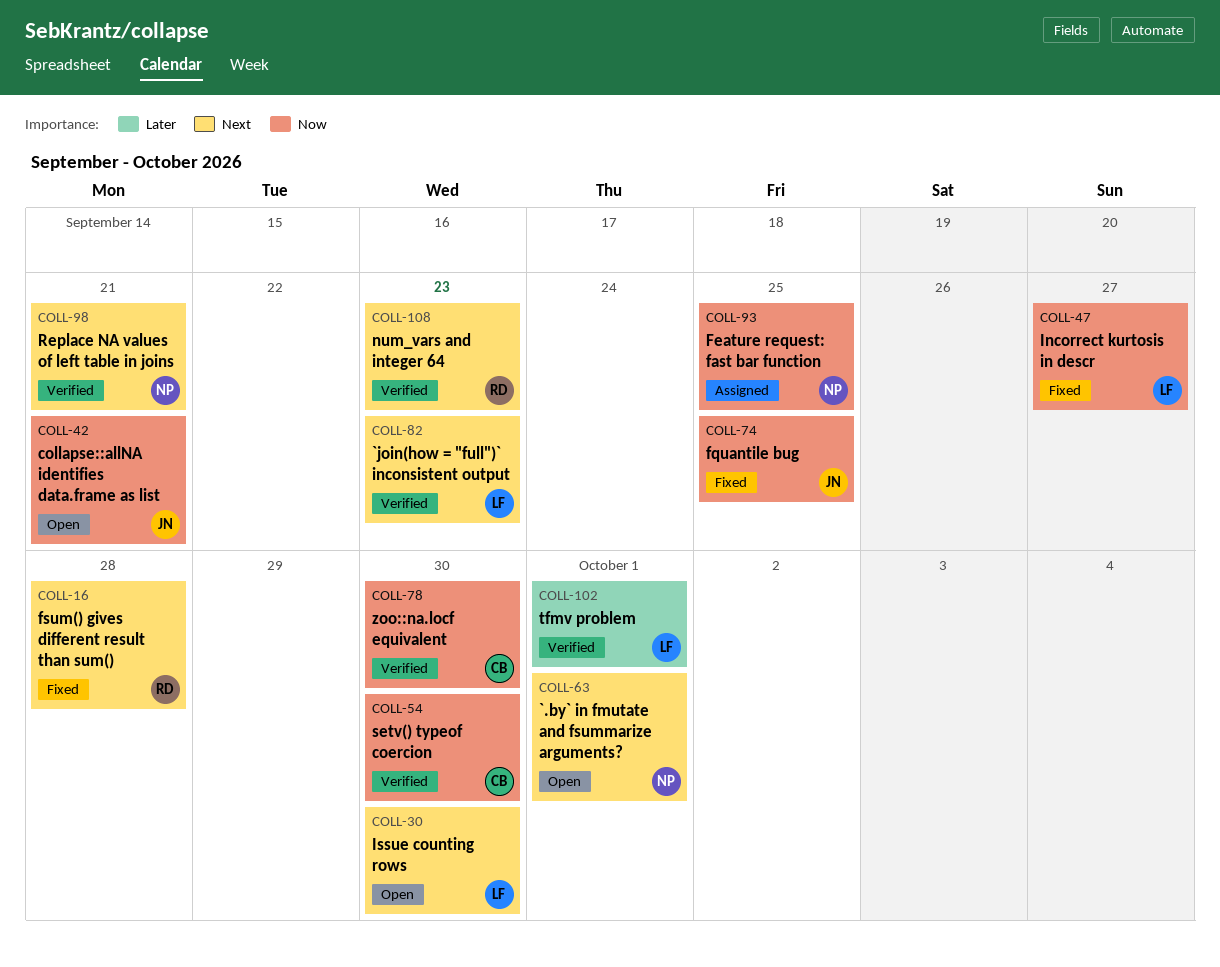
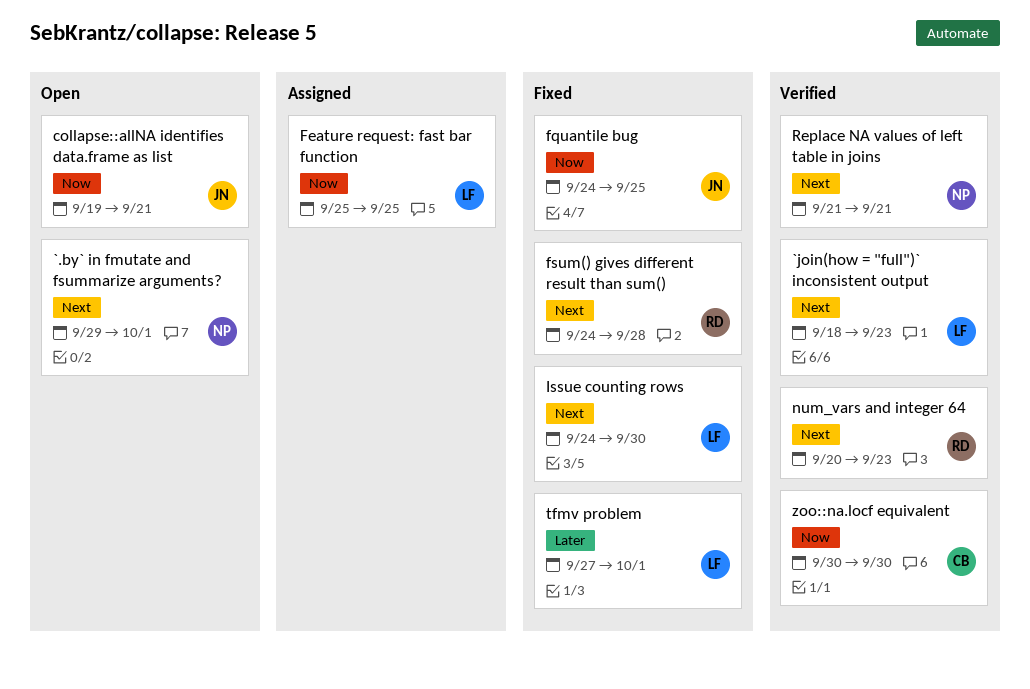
Feature request: fast bar function, owner: NP -> LF
Incorrect kurtosis in descr: present -> none
Issue counting rows, status: Open -> Fixed
setv() typeof coercion: present -> none
tfmv problem, status: Verified -> Fixed

